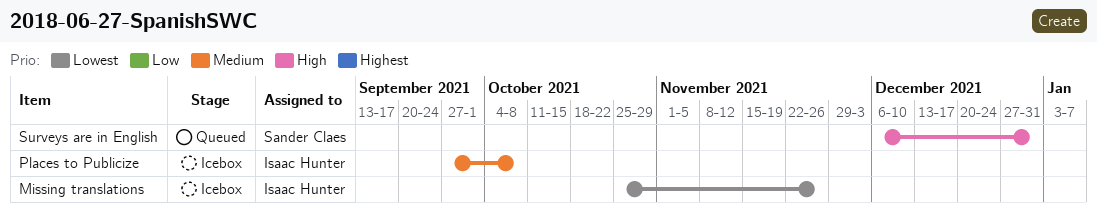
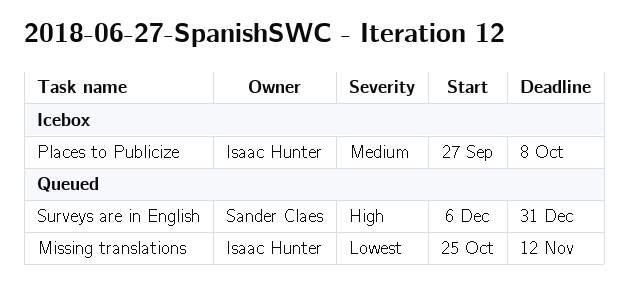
Missing translations, status: Icebox -> Queued
Missing translations, due: Nov 26 -> Nov 12

